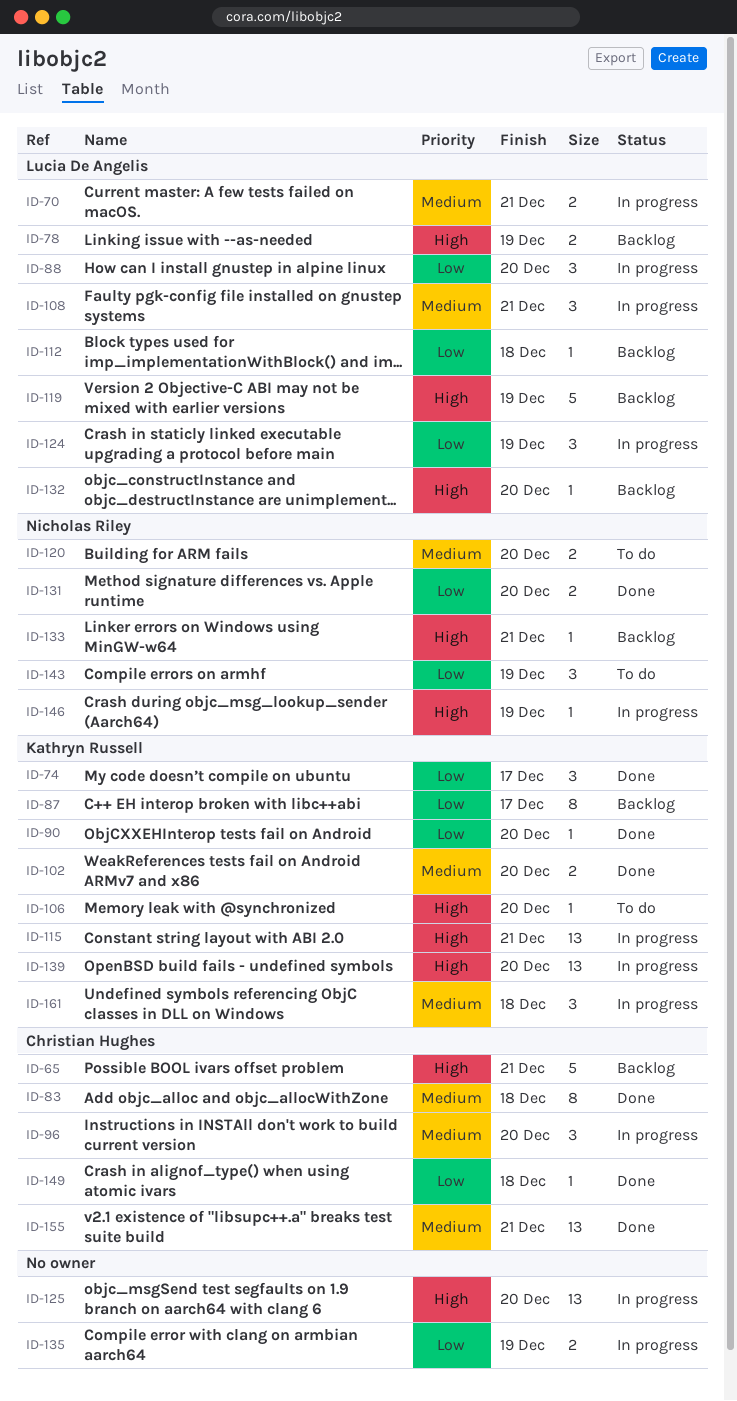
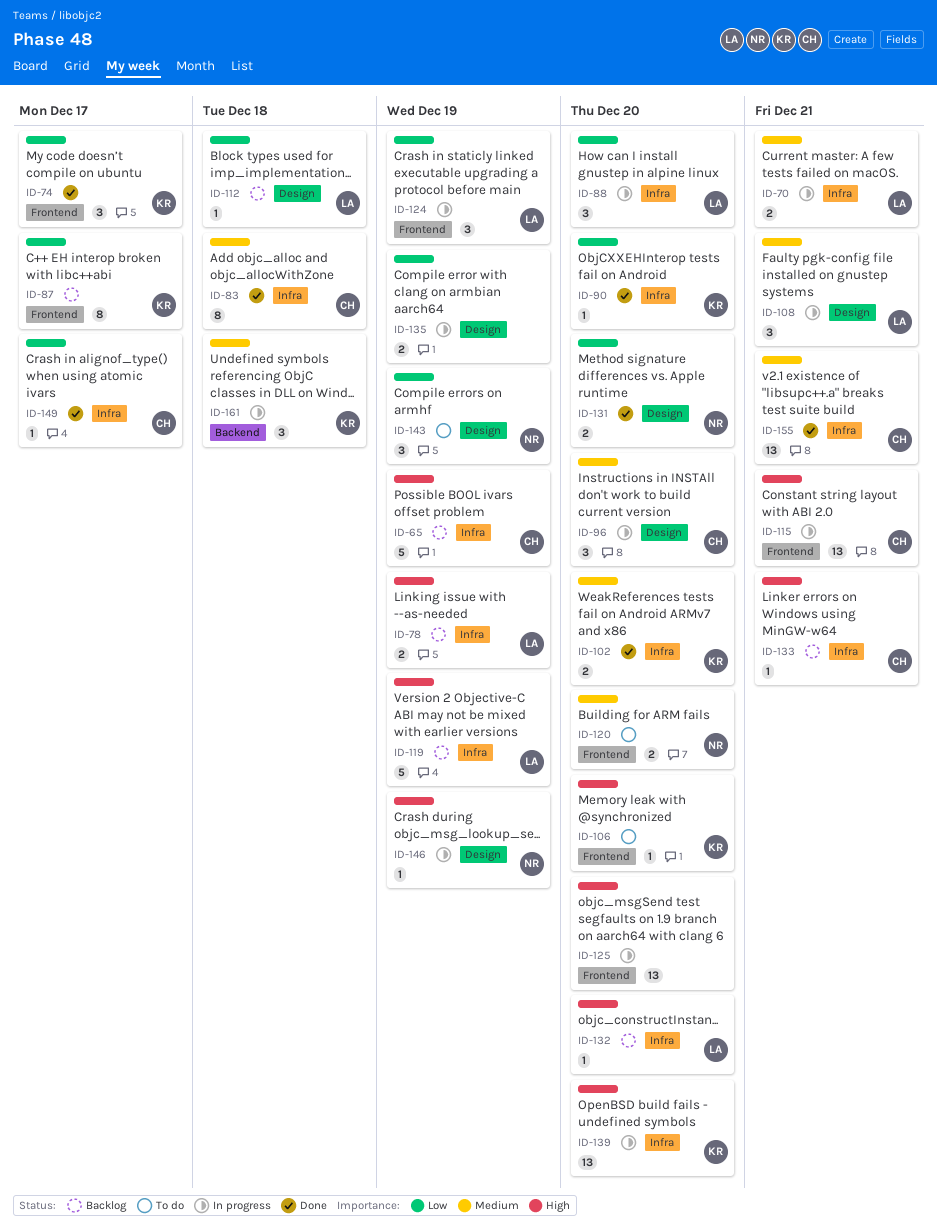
ID-65, due: Dec 21 -> Dec 19
ID-115, owner: Kathryn Russell -> Christian Hughes
ID-133, owner: Nicholas Riley -> Christian Hughes
ID-149, due: Dec 18 -> Dec 17

